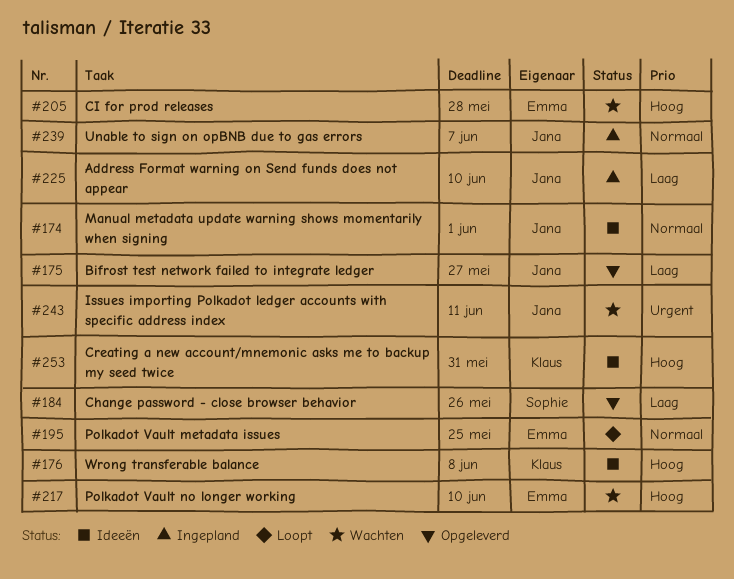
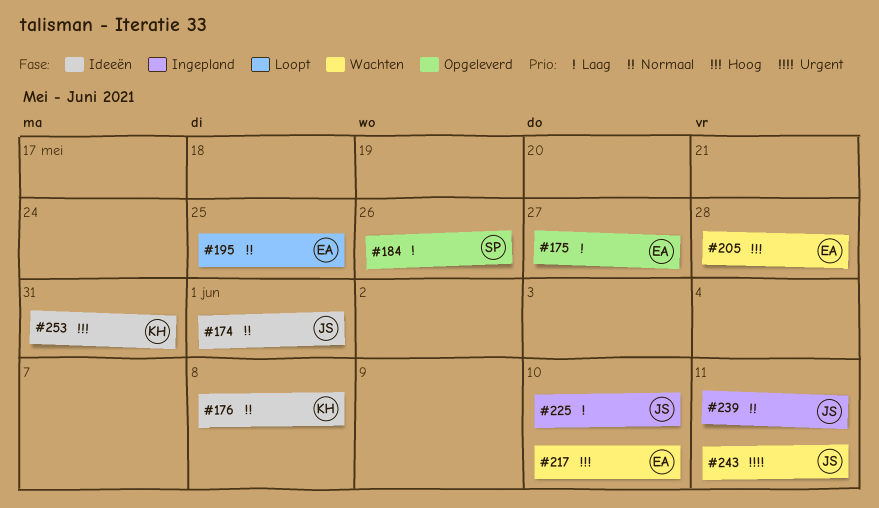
#175, owner: Jana -> Emma
#176, priority: Hoog -> Normaal
#239, due: Jun 7 -> Jun 11

